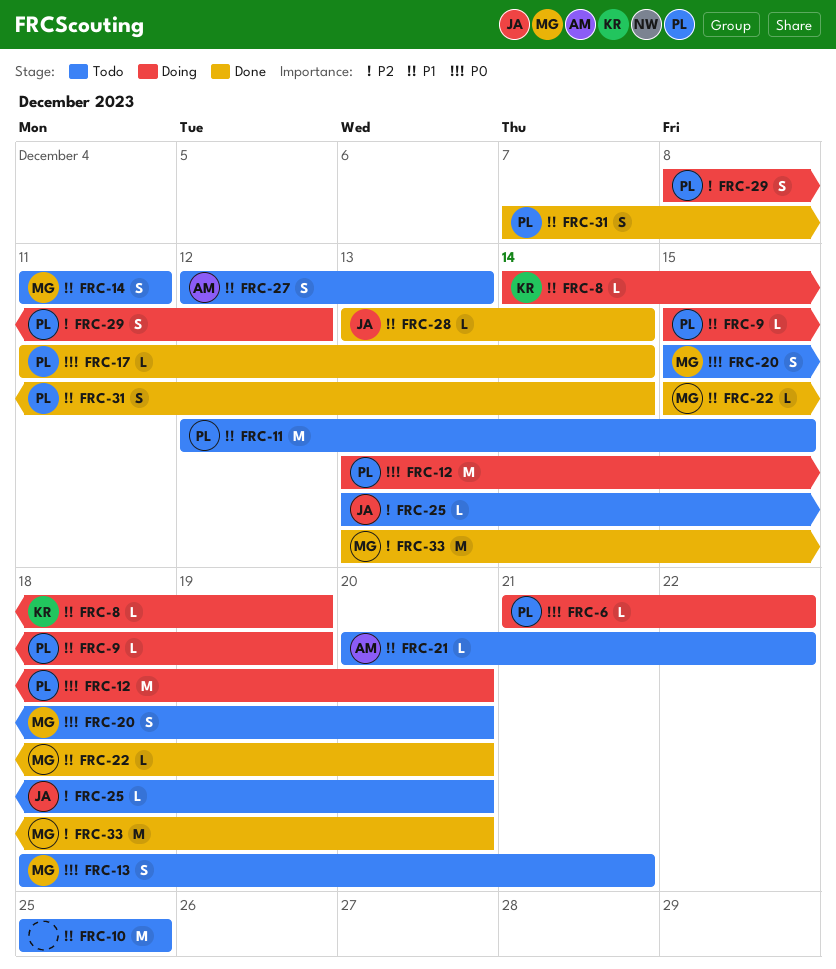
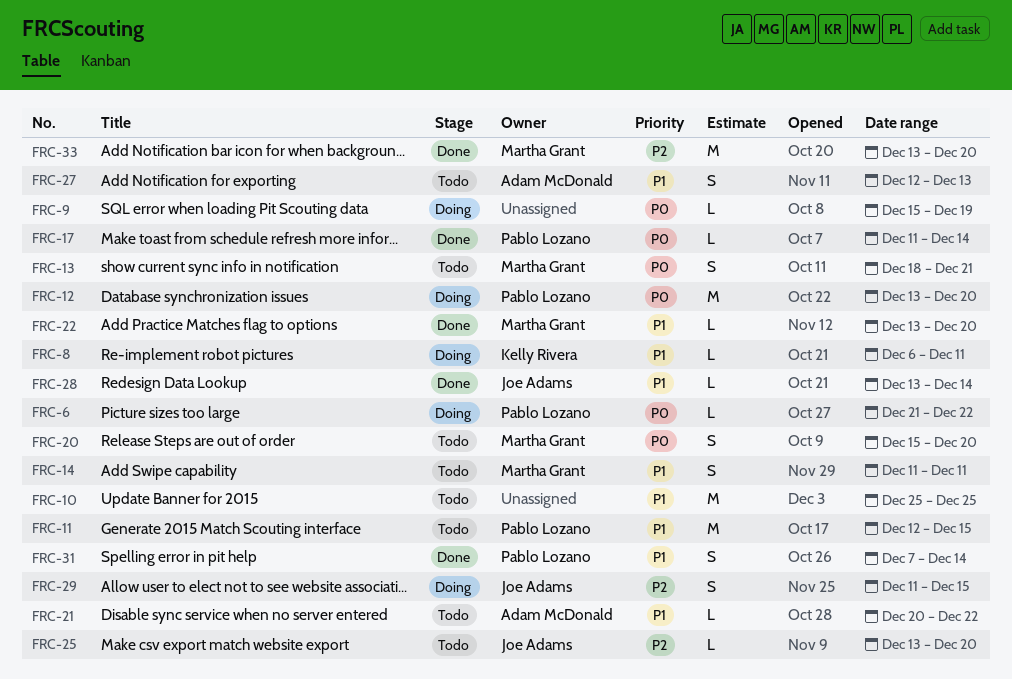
FRC-8, start: Dec 14 -> Dec 6
FRC-8, due: Dec 19 -> Dec 11
FRC-9, owner: Pablo Lozano -> none
FRC-9, priority: P1 -> P0
FRC-22, start: Dec 15 -> Dec 13
FRC-29, owner: Pablo Lozano -> Joe Adams
FRC-29, start: Dec 8 -> Dec 11
FRC-29, due: Dec 12 -> Dec 15

